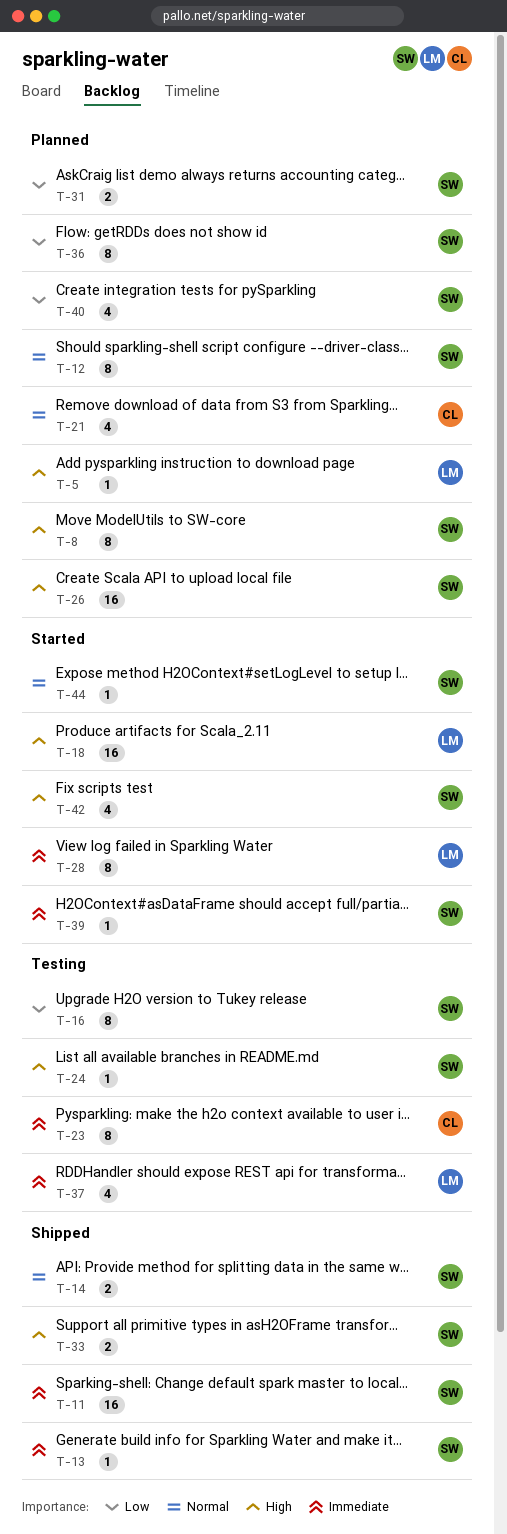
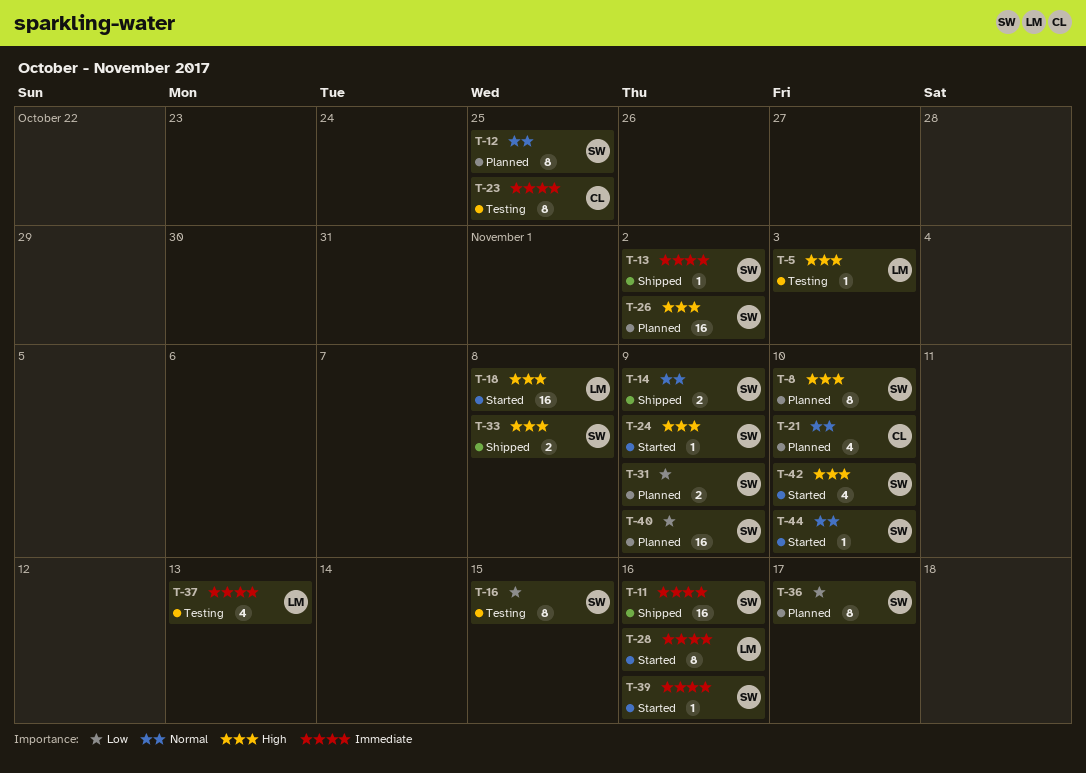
T-5, status: Planned -> Testing
T-24, status: Testing -> Started
T-40, estimate: 4 -> 16

